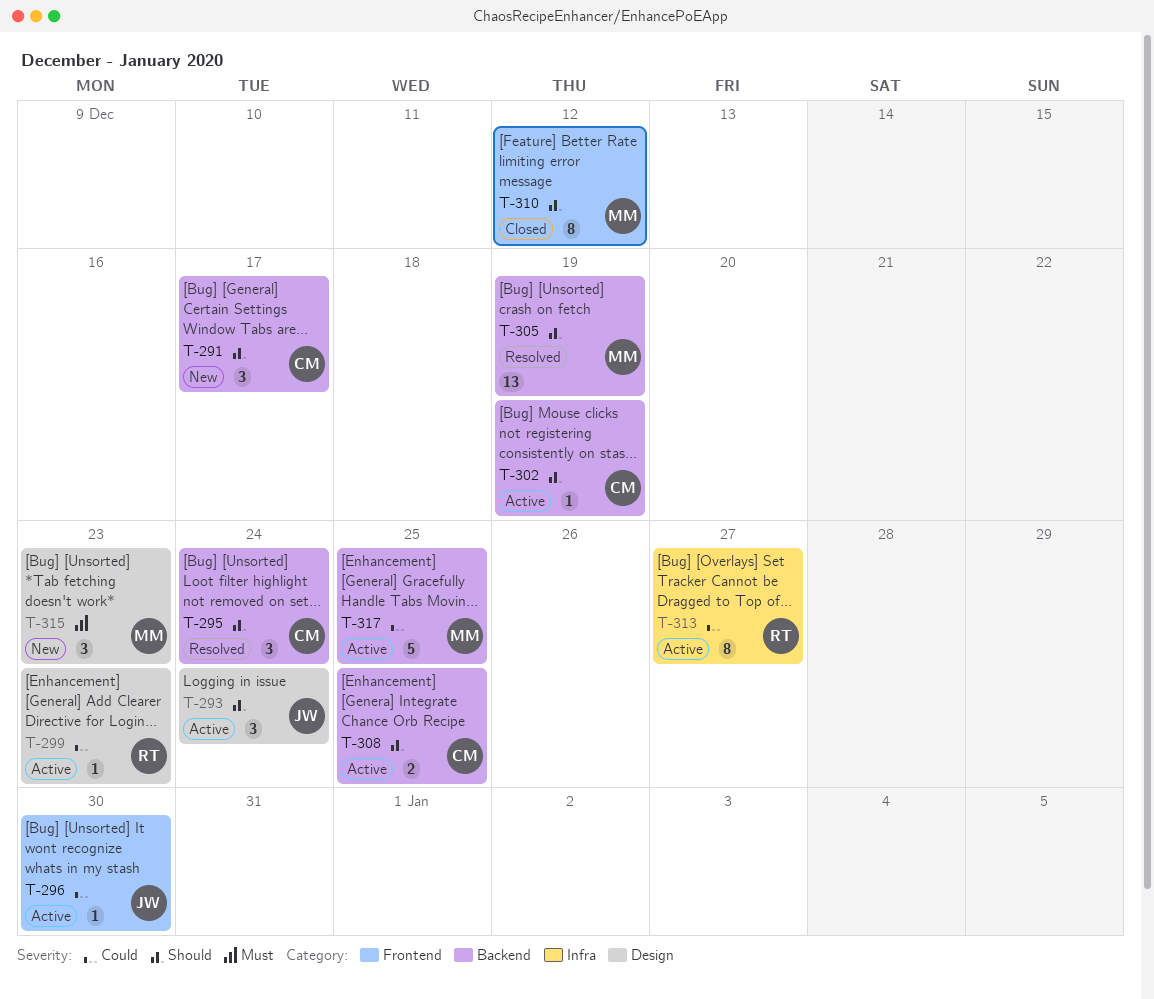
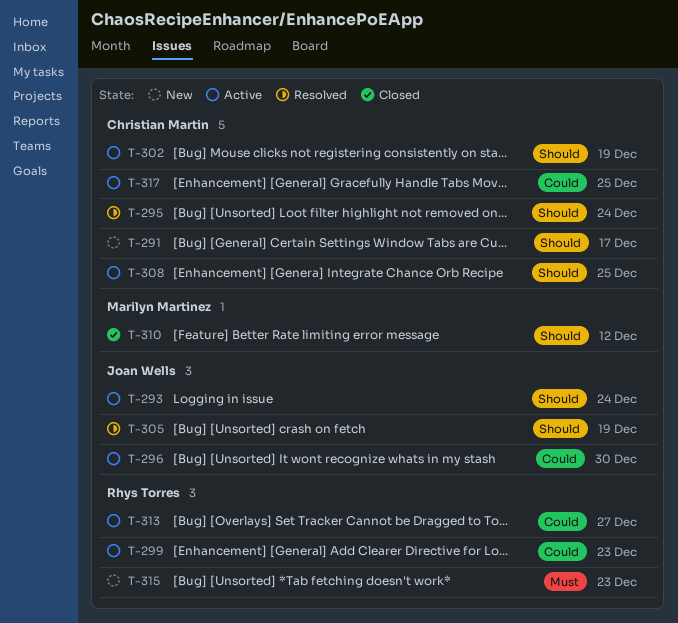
T-305, owner: Marilyn Martinez -> Joan Wells
T-315, owner: Marilyn Martinez -> Rhys Torres
T-317, owner: Marilyn Martinez -> Christian Martin

